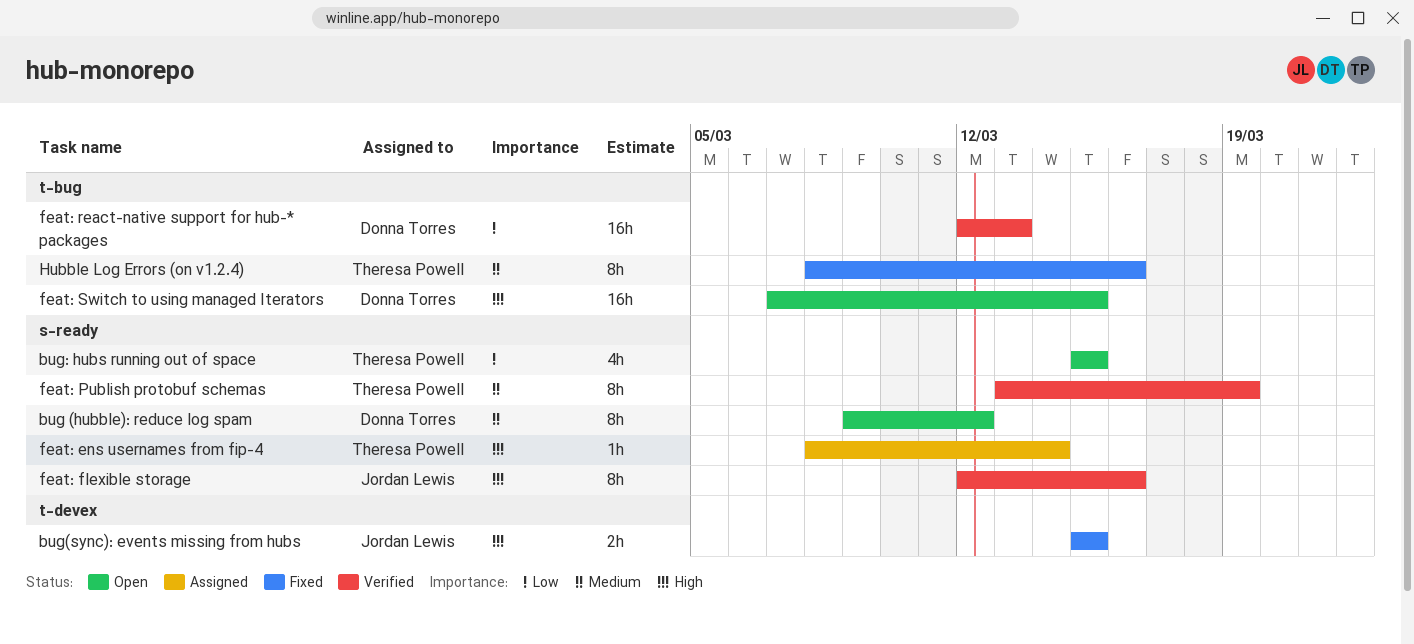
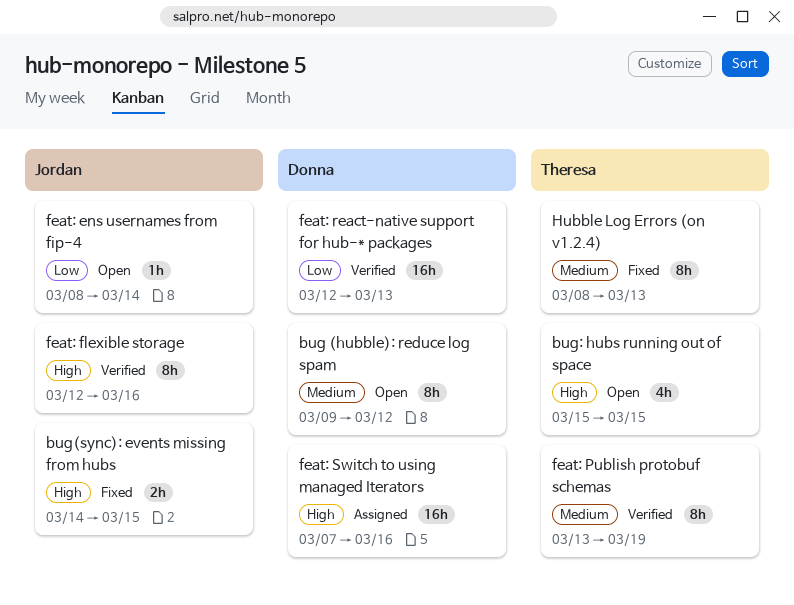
bug(sync): events missing from hubs, start: Mar 15 -> Mar 14
bug: hubs running out of space, priority: Low -> High
feat: ens usernames from fip-4, status: Assigned -> Open
feat: ens usernames from fip-4, owner: Theresa Powell -> Jordan Lewis
feat: ens usernames from fip-4, priority: High -> Low
feat: Switch to using managed Iterators, status: Open -> Assigned
feat: Switch to using managed Iterators, due: Mar 15 -> Mar 16
Hubble Log Errors (on v1.2.4), due: Mar 16 -> Mar 13

